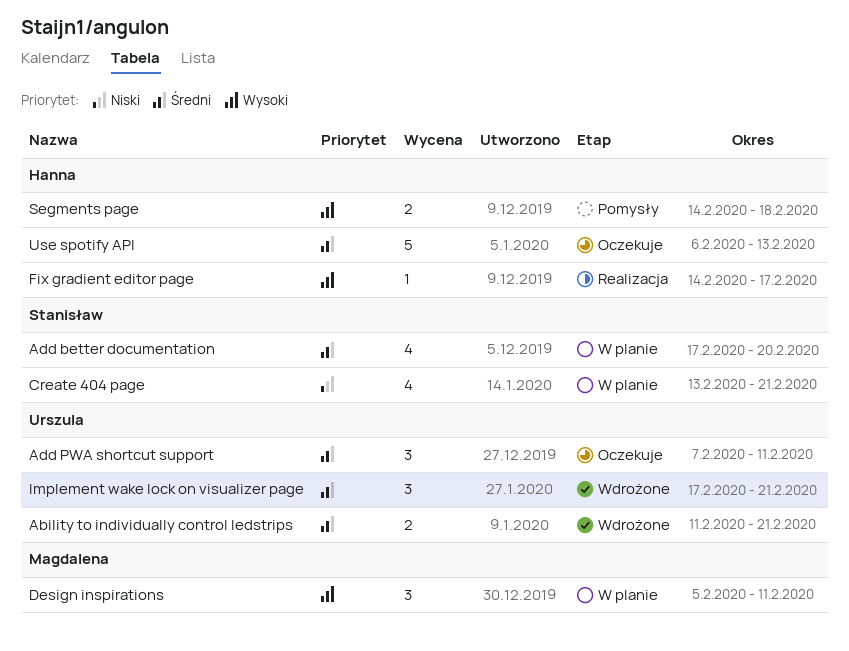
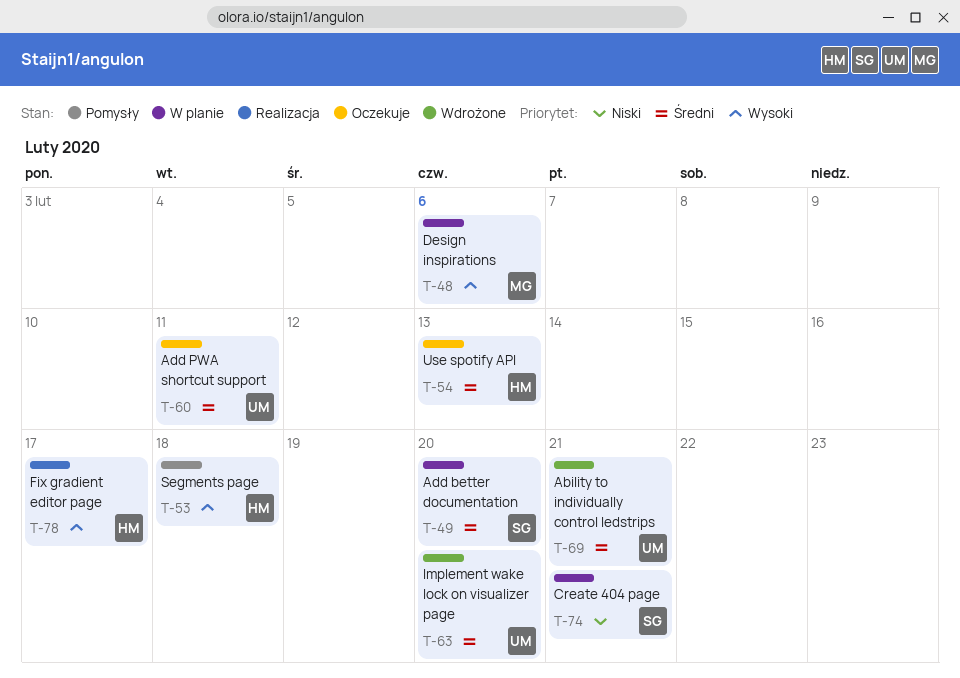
Design inspirations, due: Feb 11 -> Feb 6
Implement wake lock on visualizer page, due: Feb 21 -> Feb 20

